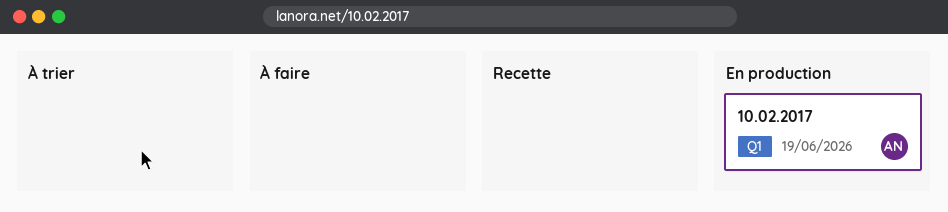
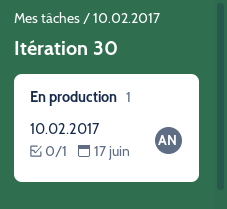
10.02.2017, due: Jun 19 -> Jun 17

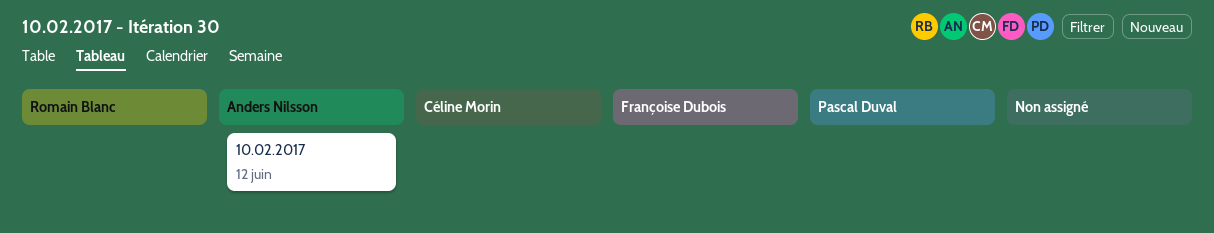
10.02.2017, due: Jun 17 -> Jun 12

